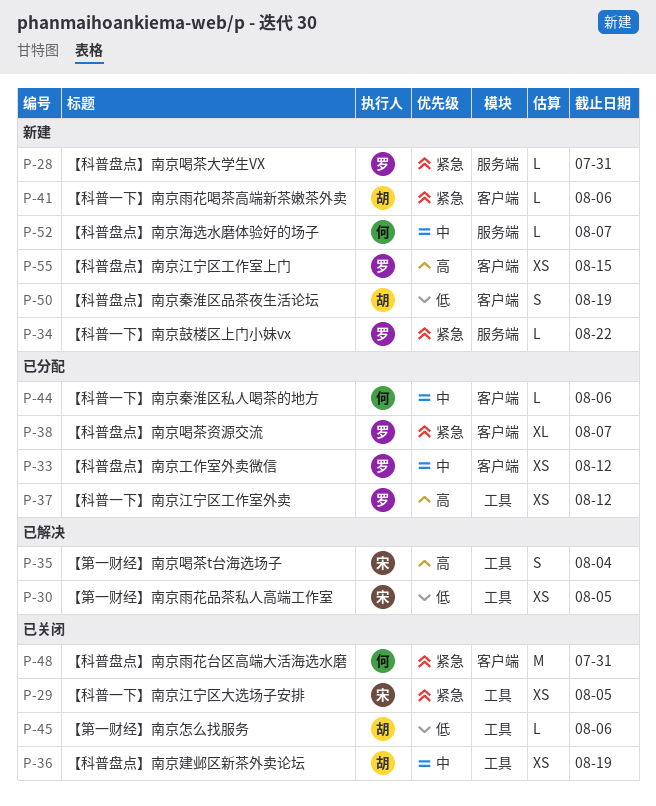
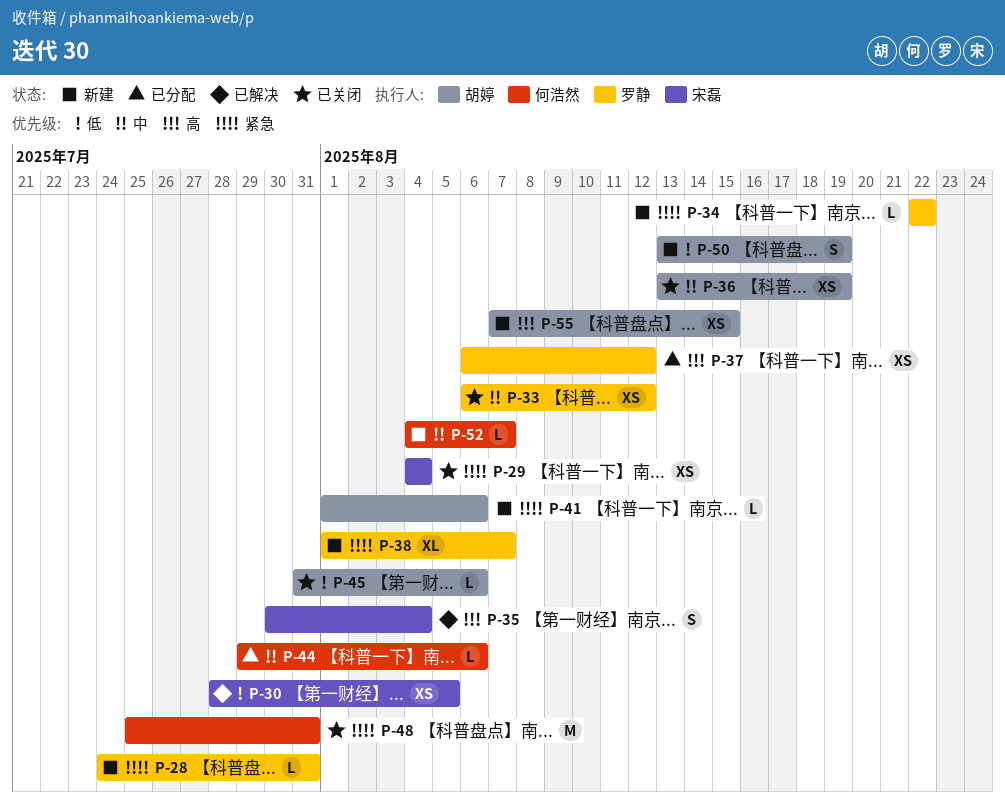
P-29, due: Aug 5 -> Aug 4
P-33, status: 已分配 -> 已关闭
P-38, status: 已分配 -> 新建
P-55, owner: 罗静 -> 胡婷

